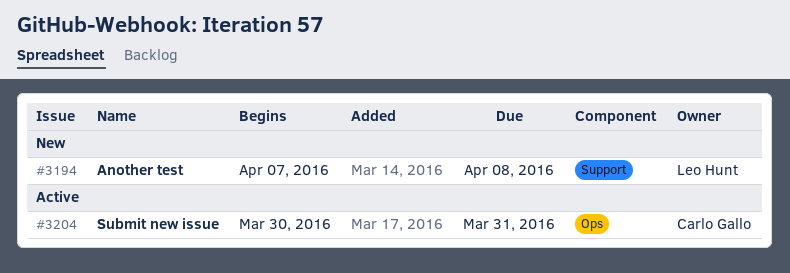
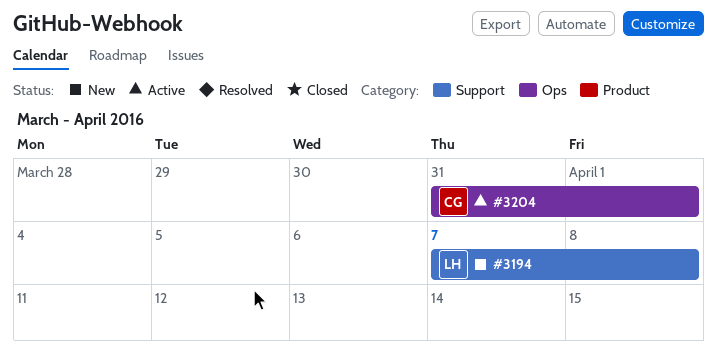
#3204, start: Mar 30 -> Mar 31
#3204, due: Mar 31 -> Apr 1

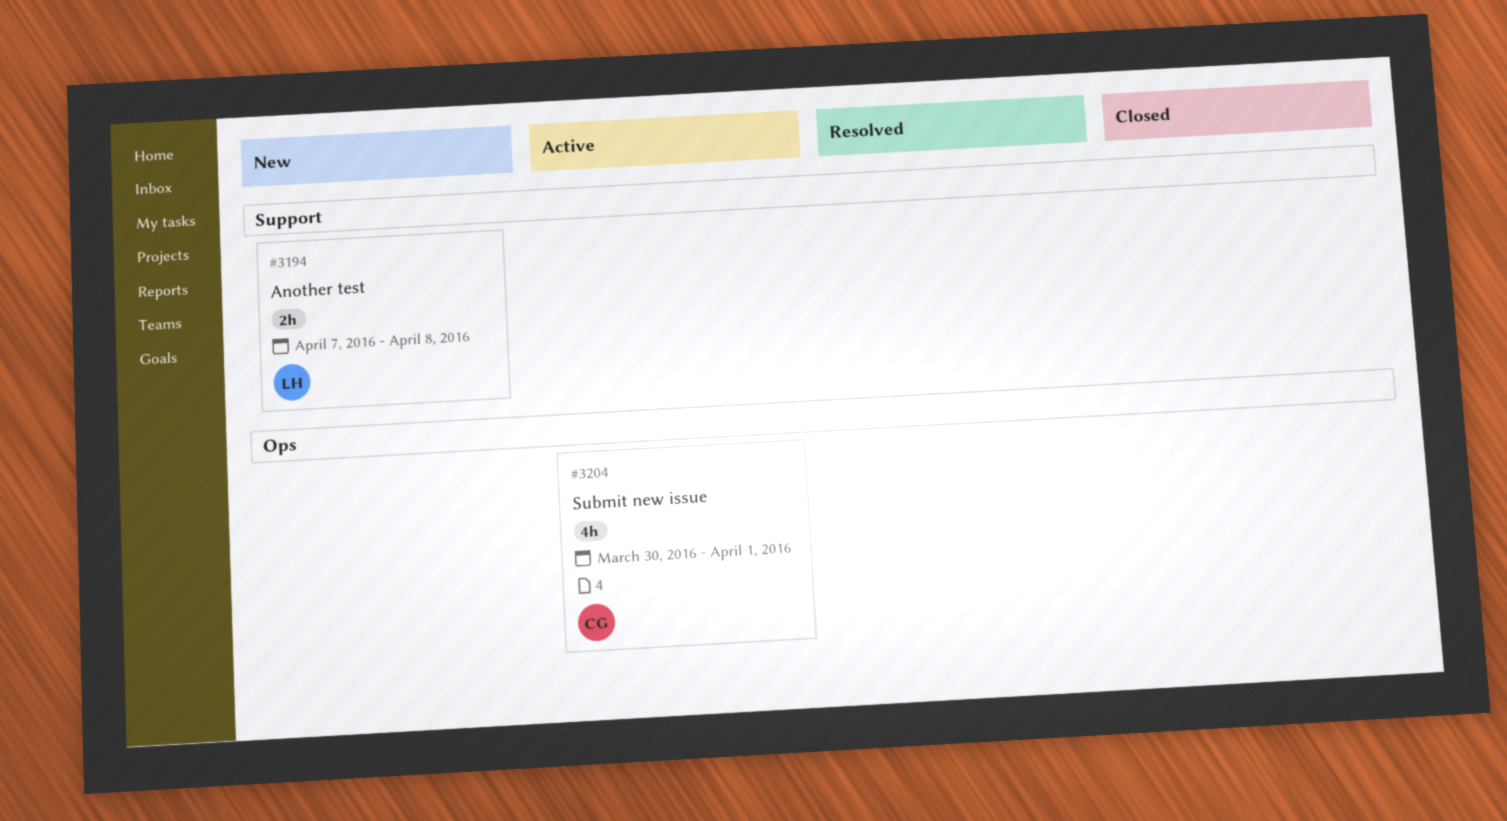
#3204, start: Mar 31 -> Mar 30

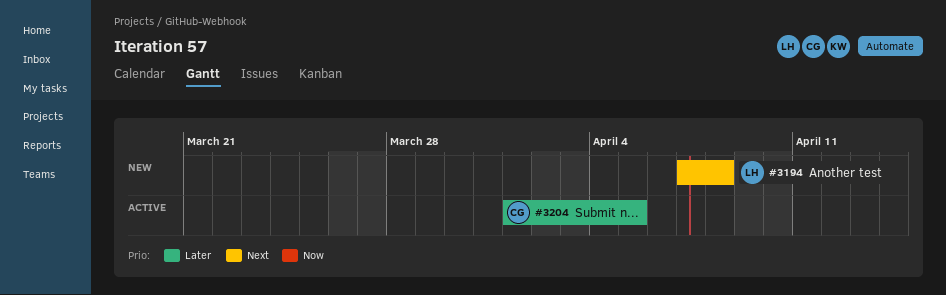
#3204, start: Mar 30 -> Apr 1
#3204, due: Apr 1 -> Apr 5

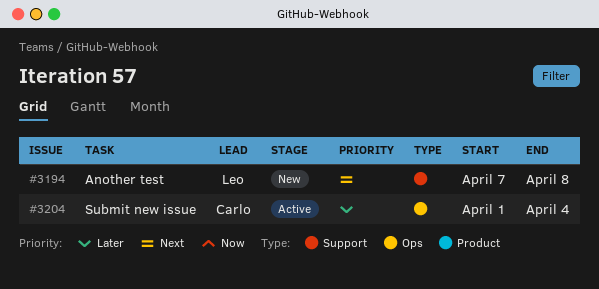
#3204, due: Apr 5 -> Apr 4

